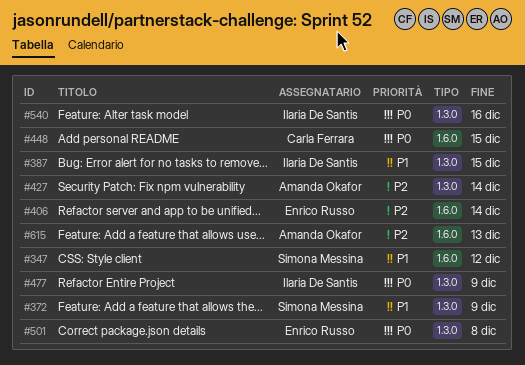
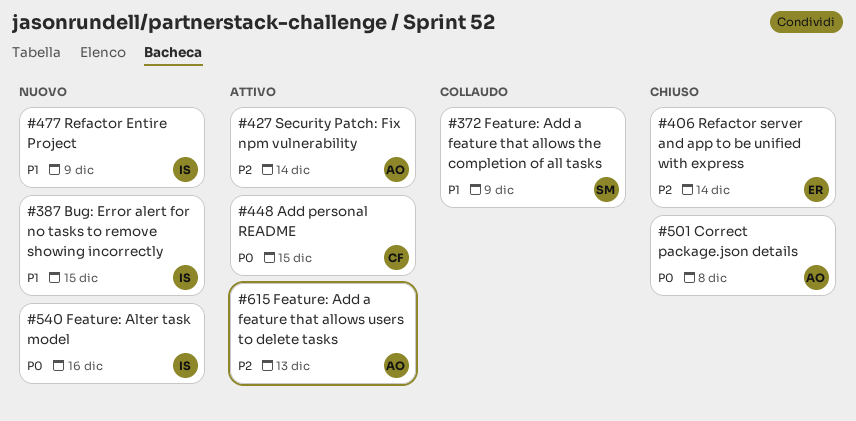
#347: present -> none
#477, priority: P0 -> P1
#501, owner: Enrico Russo -> Amanda Okafor

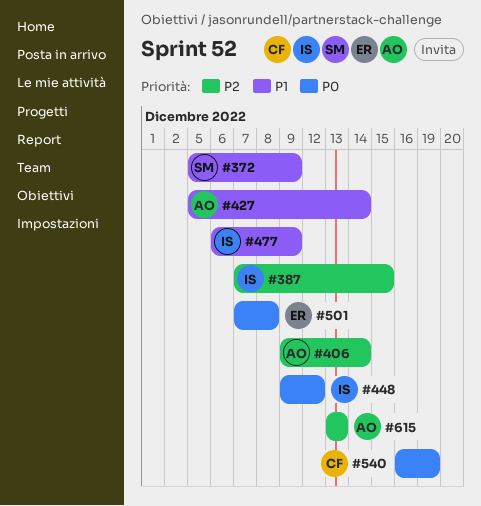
#387, priority: P1 -> P2
#406, owner: ER -> AO
#427, priority: P2 -> P1
#448, owner: CF -> IS
#448, due: Dec 15 -> Dec 12
#501, owner: AO -> ER
#540, owner: IS -> CF
#540, due: Dec 16 -> Dec 19

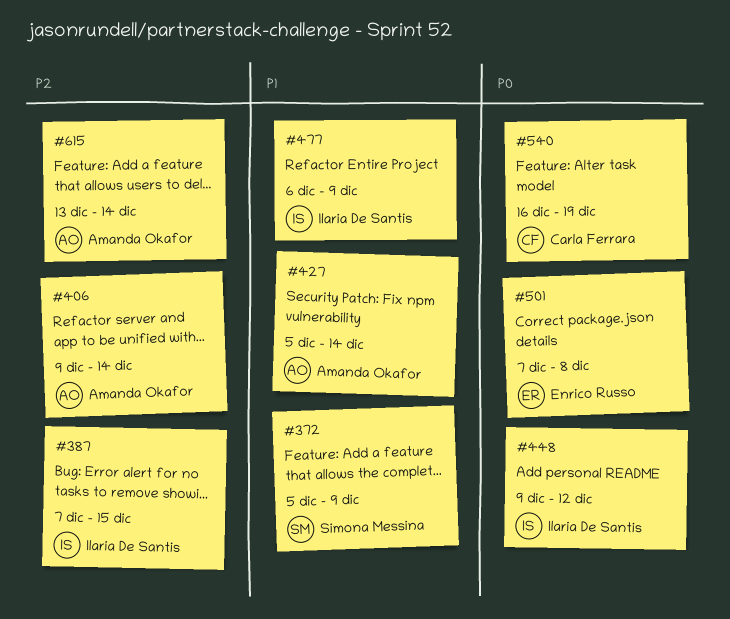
#615, due: Dec 13 -> Dec 14

